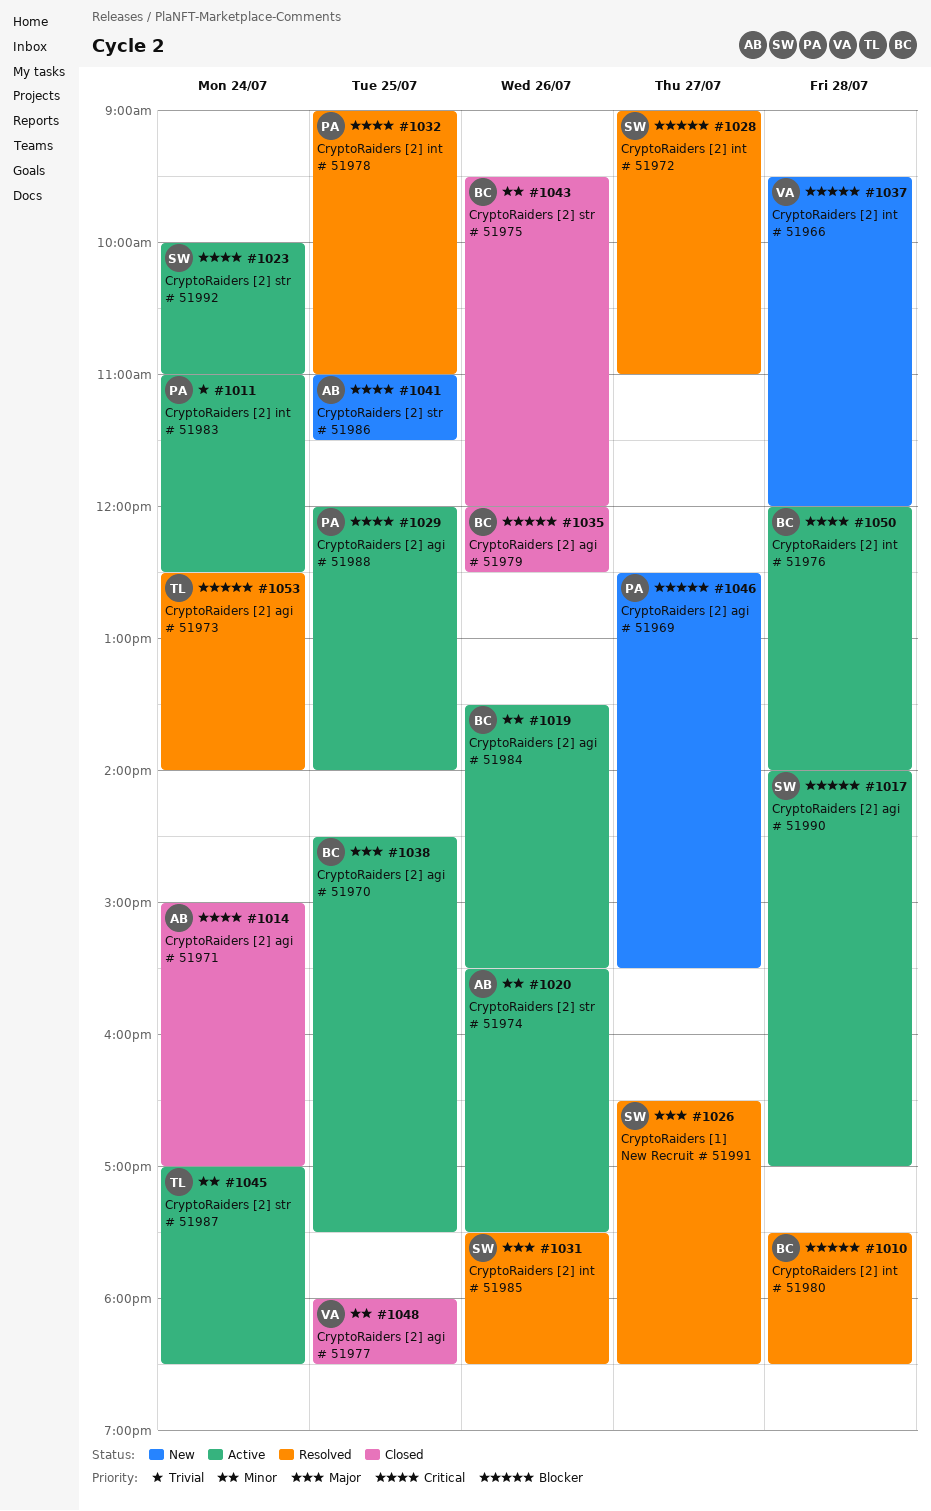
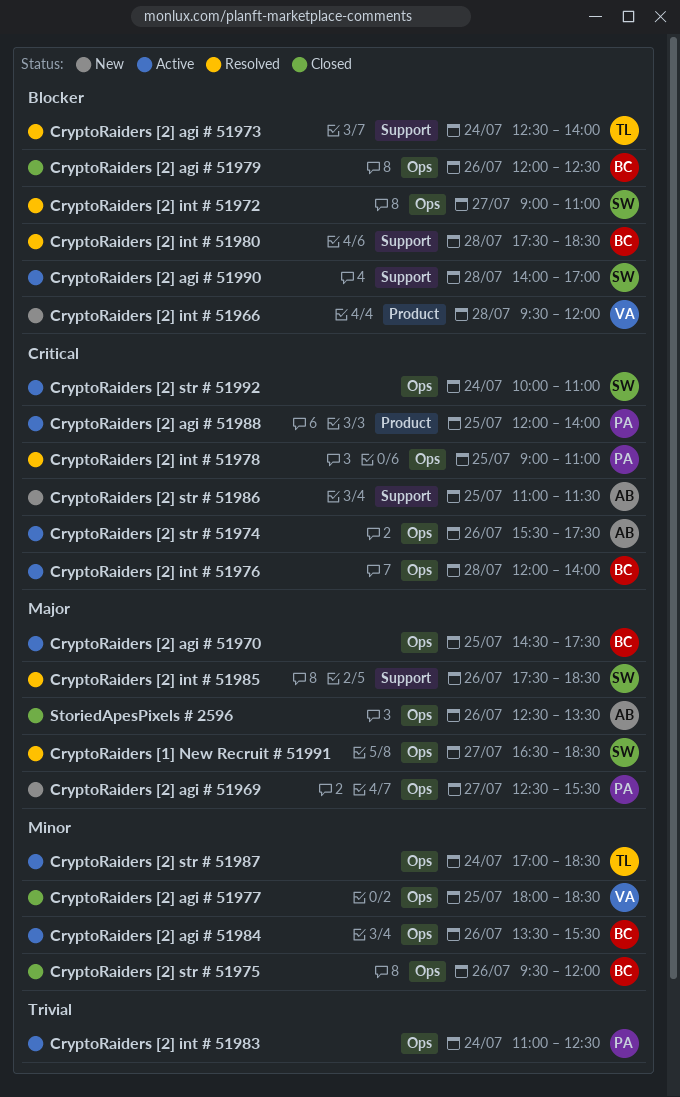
CryptoRaiders [2] agi # 51969, priority: Blocker -> Major
CryptoRaiders [2] agi # 51971: present -> none
CryptoRaiders [2] str # 51974, priority: Minor -> Critical
StoriedApesPixels # 2596: none -> present

